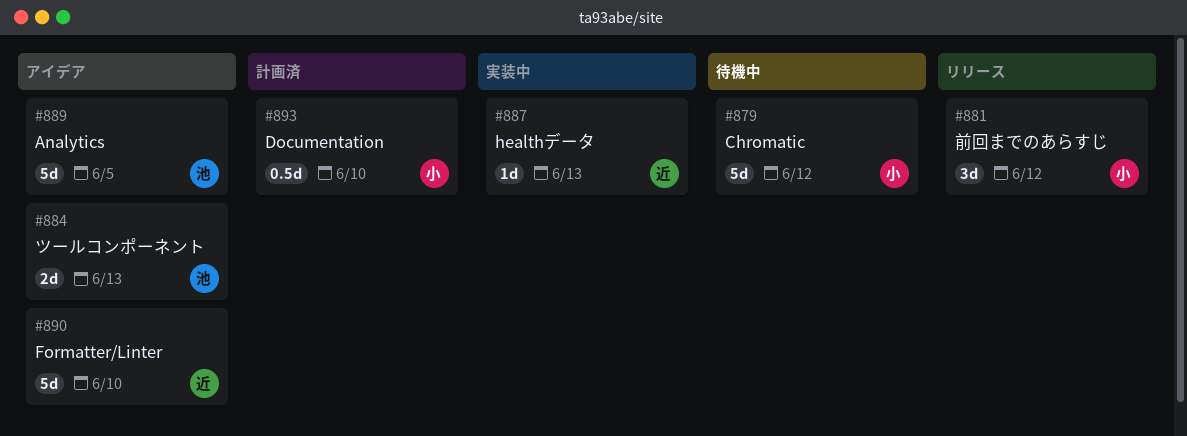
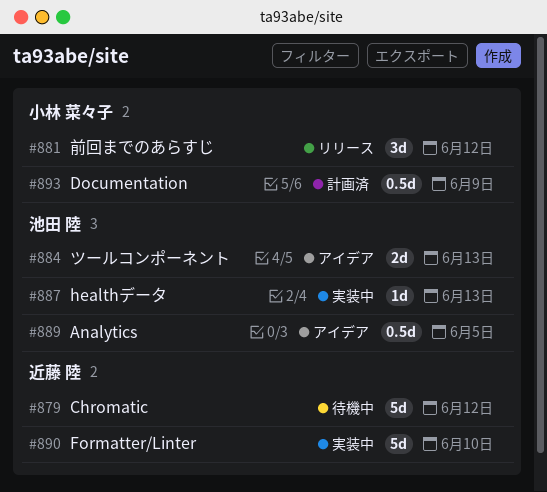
#879, owner: 小林 菜々子 -> 近藤 陸
#887, owner: 近藤 陸 -> 池田 陸
#889, estimate: 5d -> 0.5d
#890, status: アイデア -> 実装中
#893, due: Jun 10 -> Jun 9

